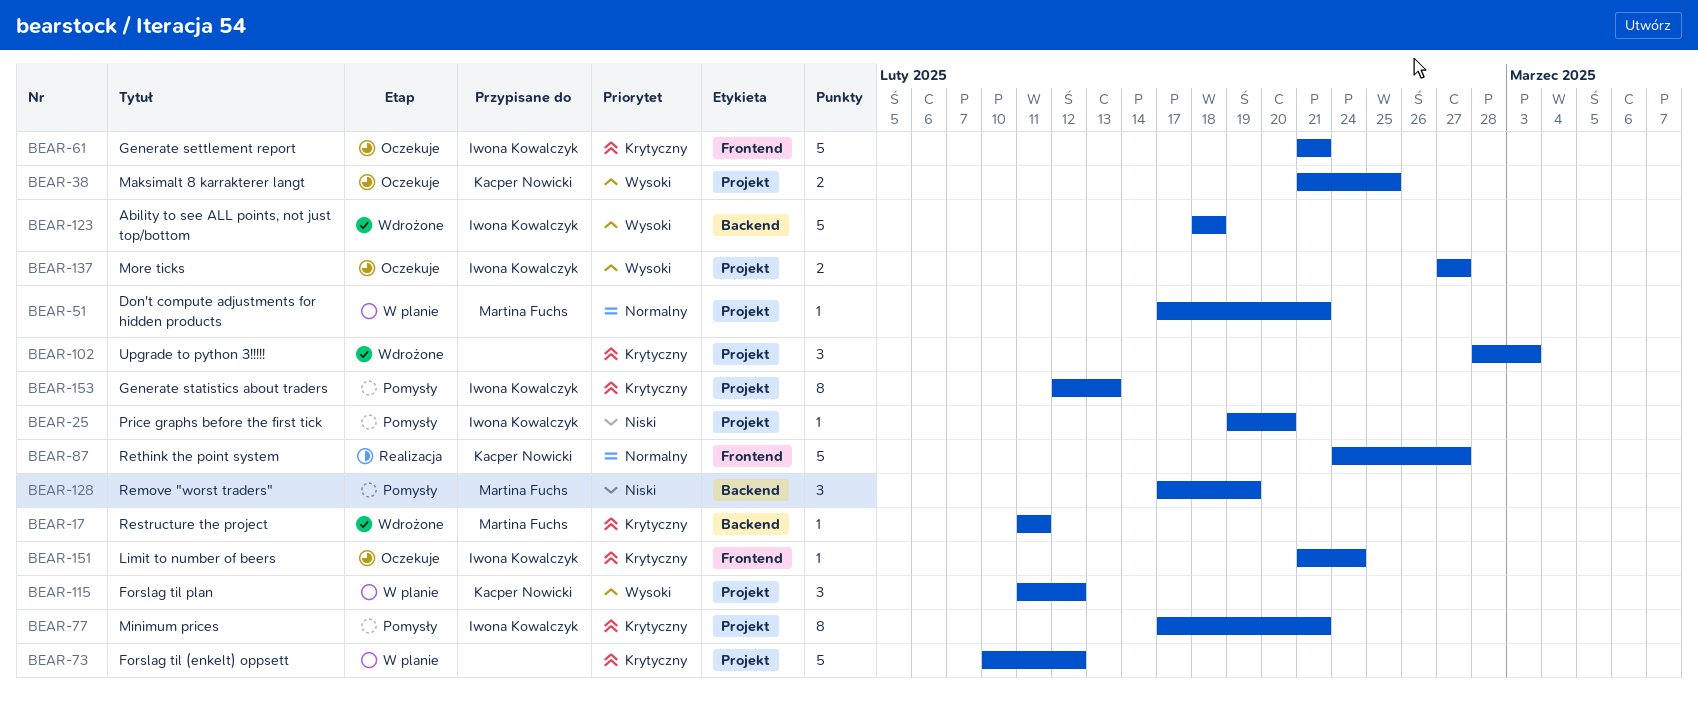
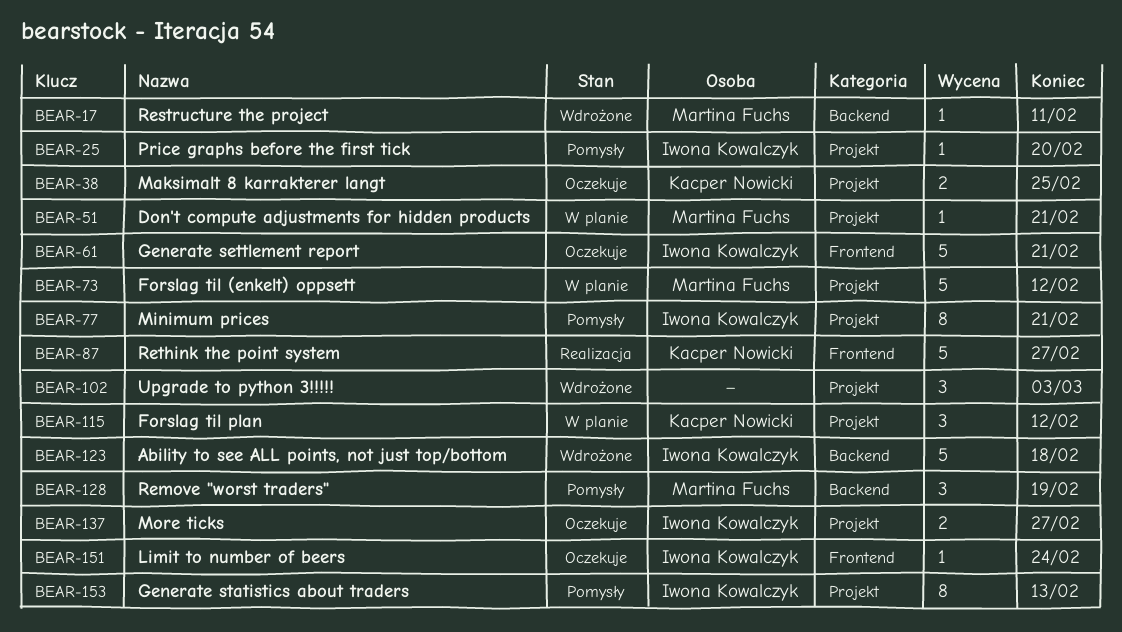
BEAR-73, owner: none -> Martina Fuchs

